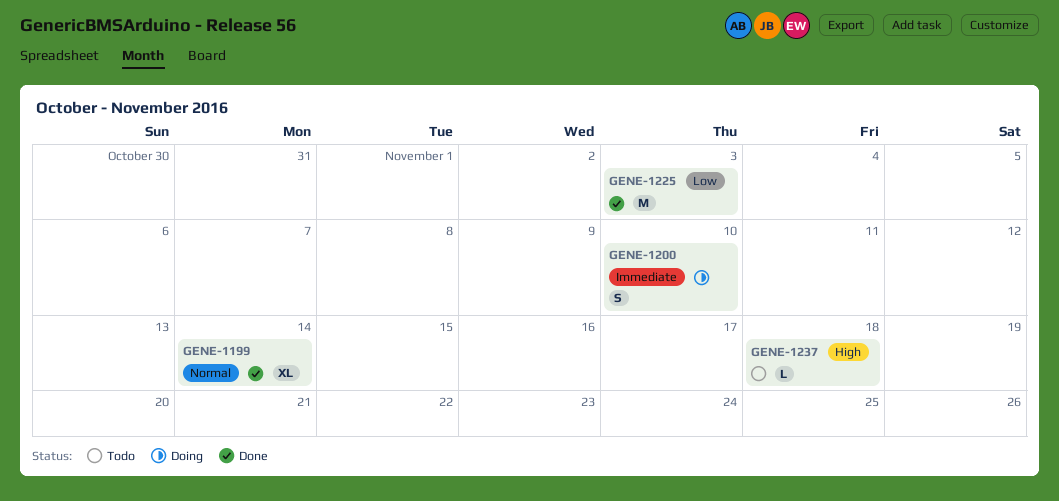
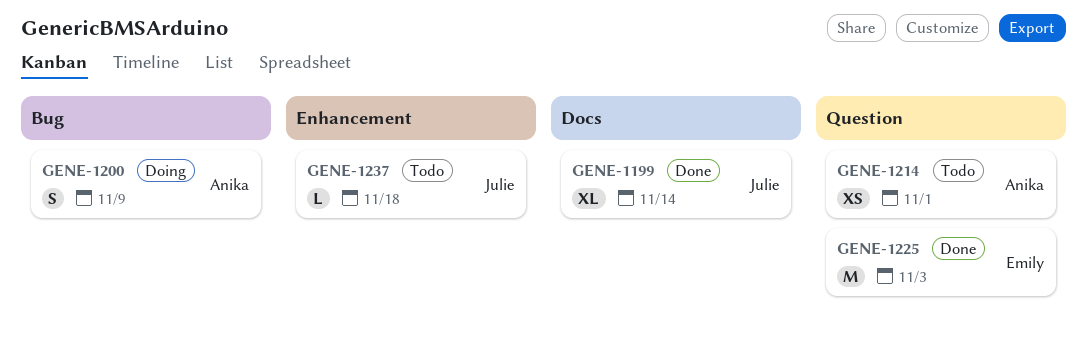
GENE-1200, due: Nov 10 -> Nov 9
GENE-1214: none -> present

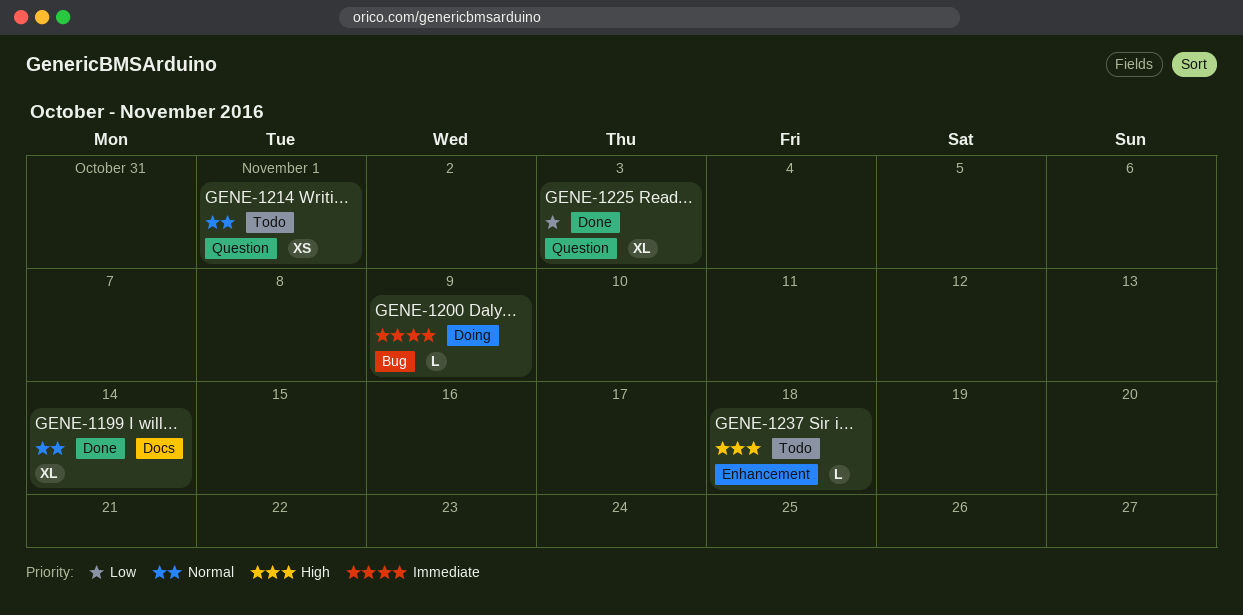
GENE-1200, estimate: S -> L
GENE-1225, estimate: M -> XL

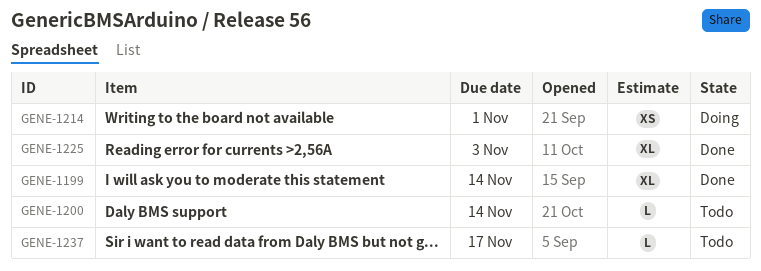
GENE-1200, status: Doing -> Todo
GENE-1200, due: Nov 9 -> Nov 14
GENE-1214, status: Todo -> Doing
GENE-1237, due: Nov 18 -> Nov 17

